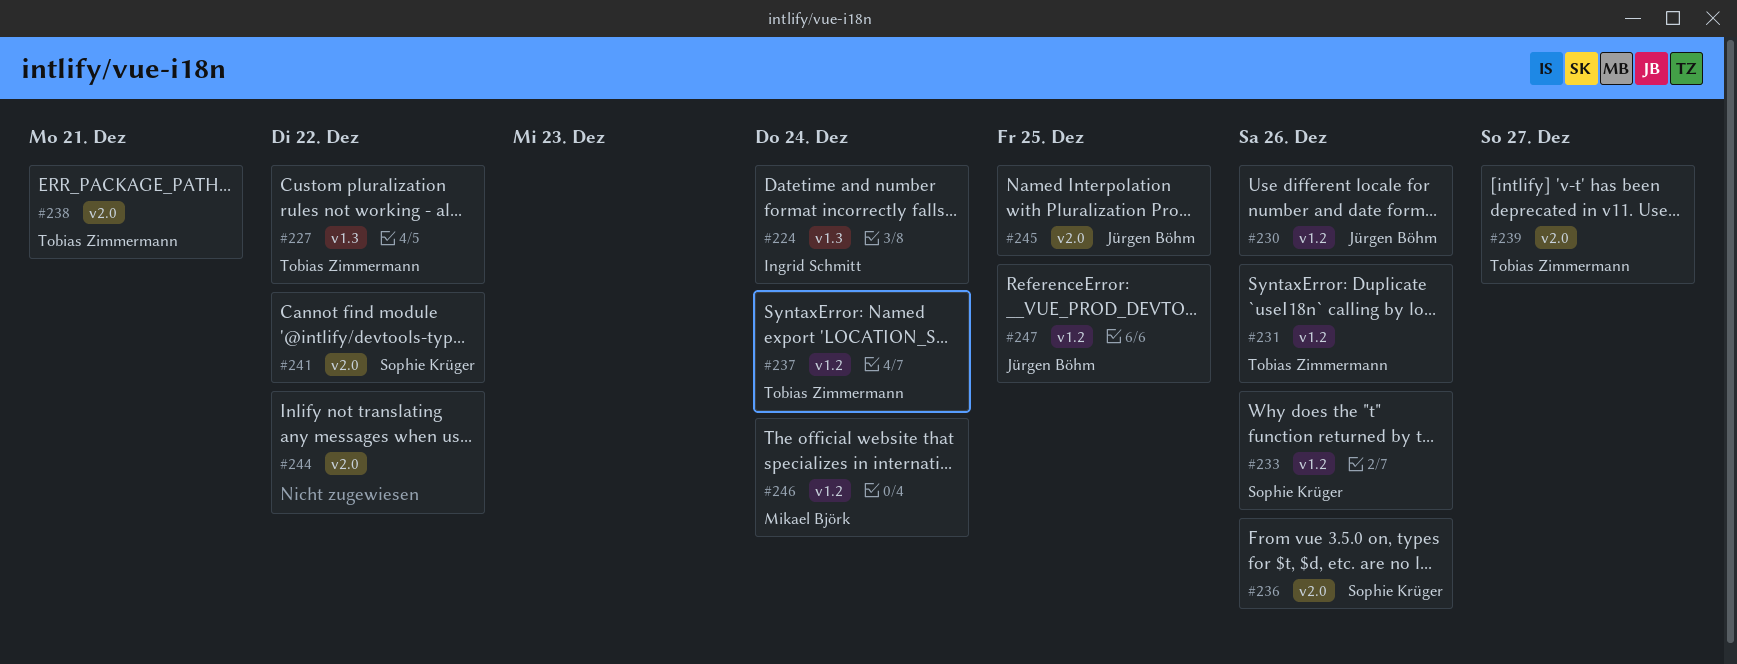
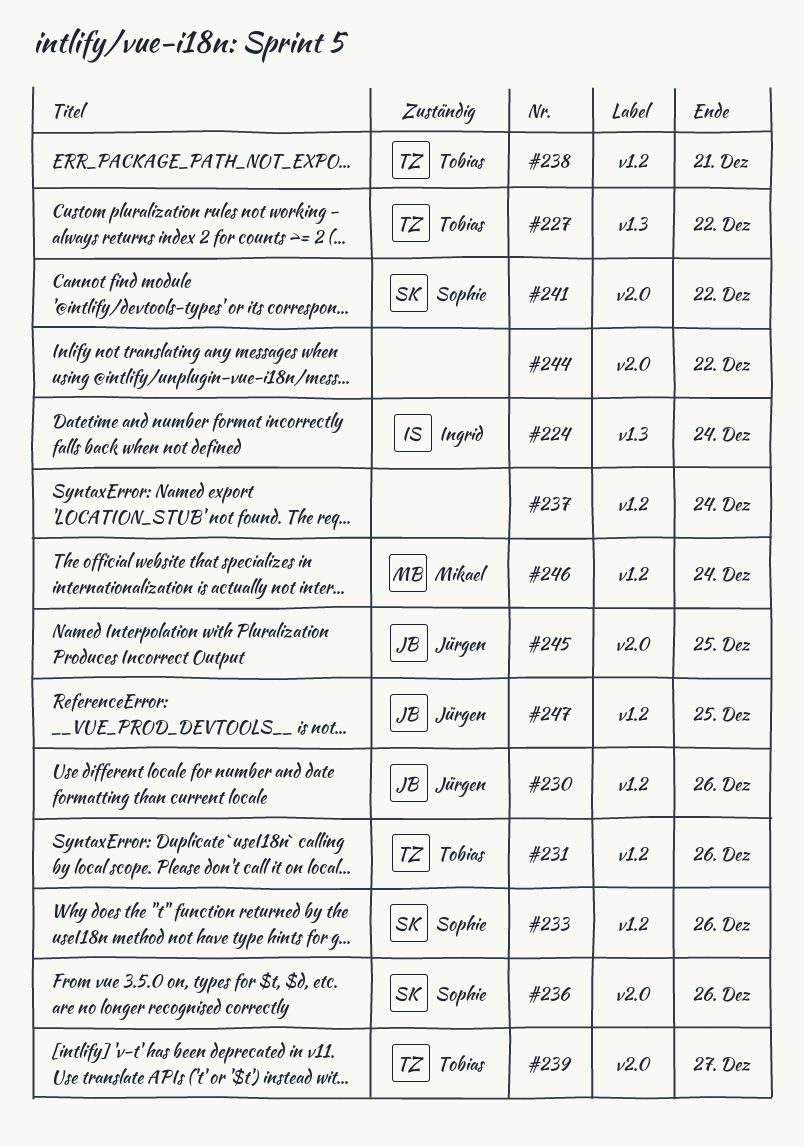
#237, owner: Tobias Zimmermann -> none
#238, label: v2.0 -> v1.2

